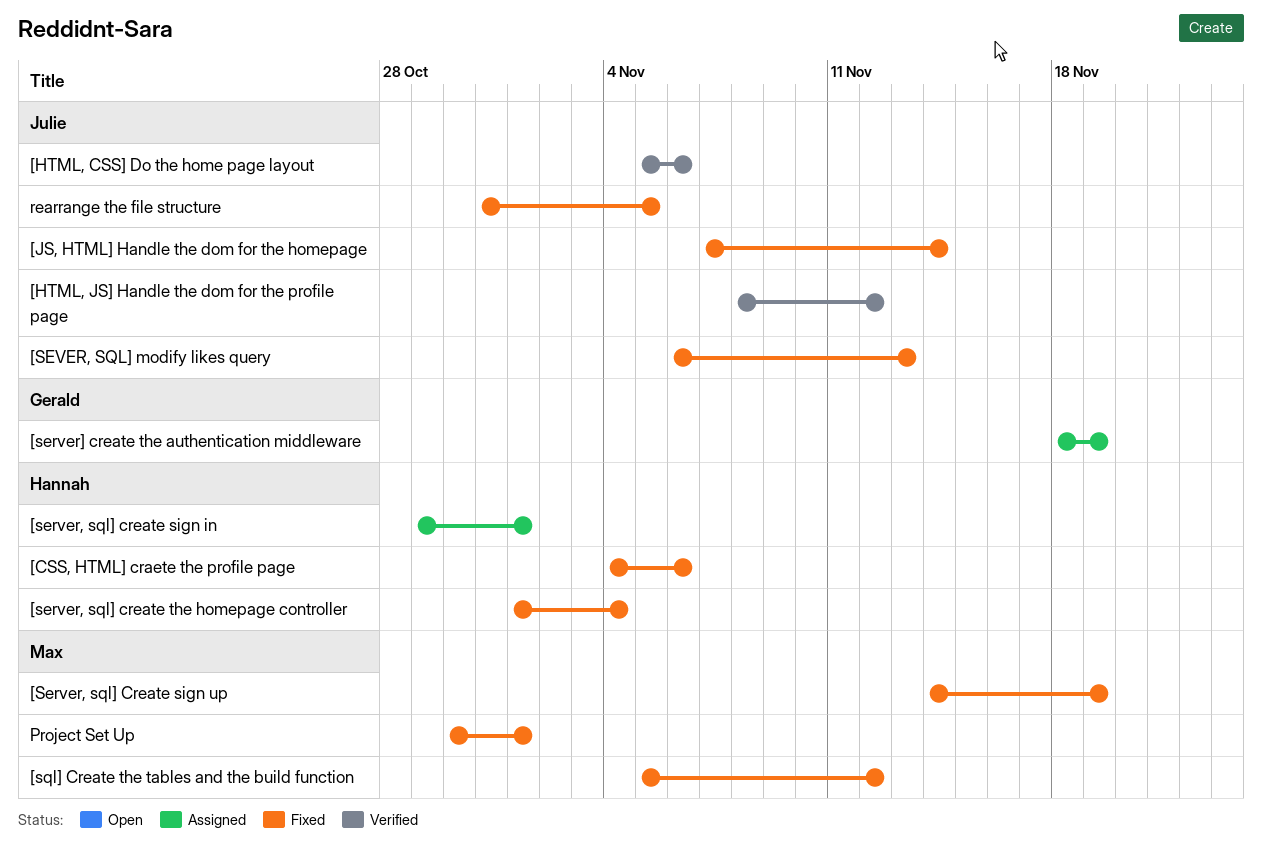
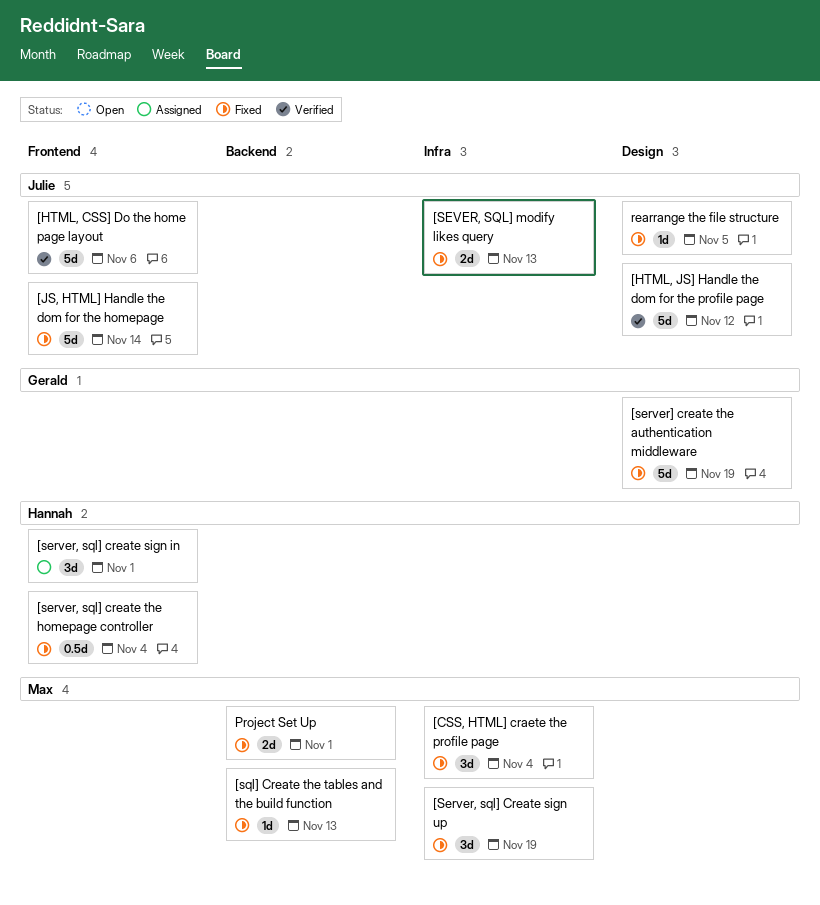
[CSS, HTML] craete the profile page, owner: Hannah -> Max
[CSS, HTML] craete the profile page, due: Nov 6 -> Nov 4
[server] create the authentication middleware, status: Assigned -> Fixed
[sql] Create the tables and the build function, due: Nov 12 -> Nov 13

